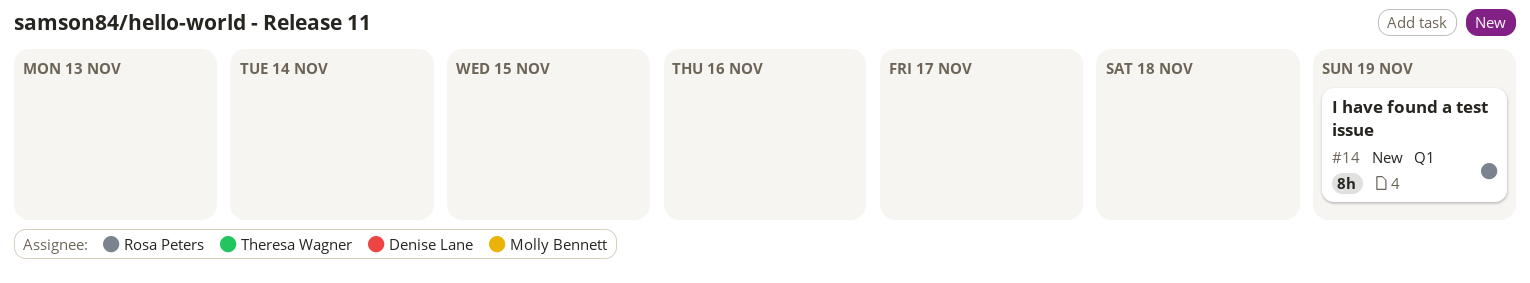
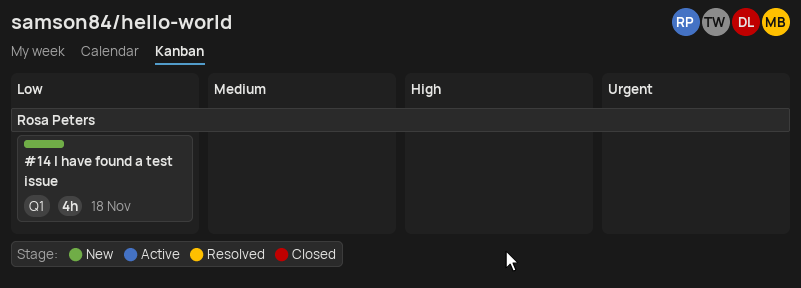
#14, estimate: 8h -> 4h
#14, due: Nov 19 -> Nov 18

